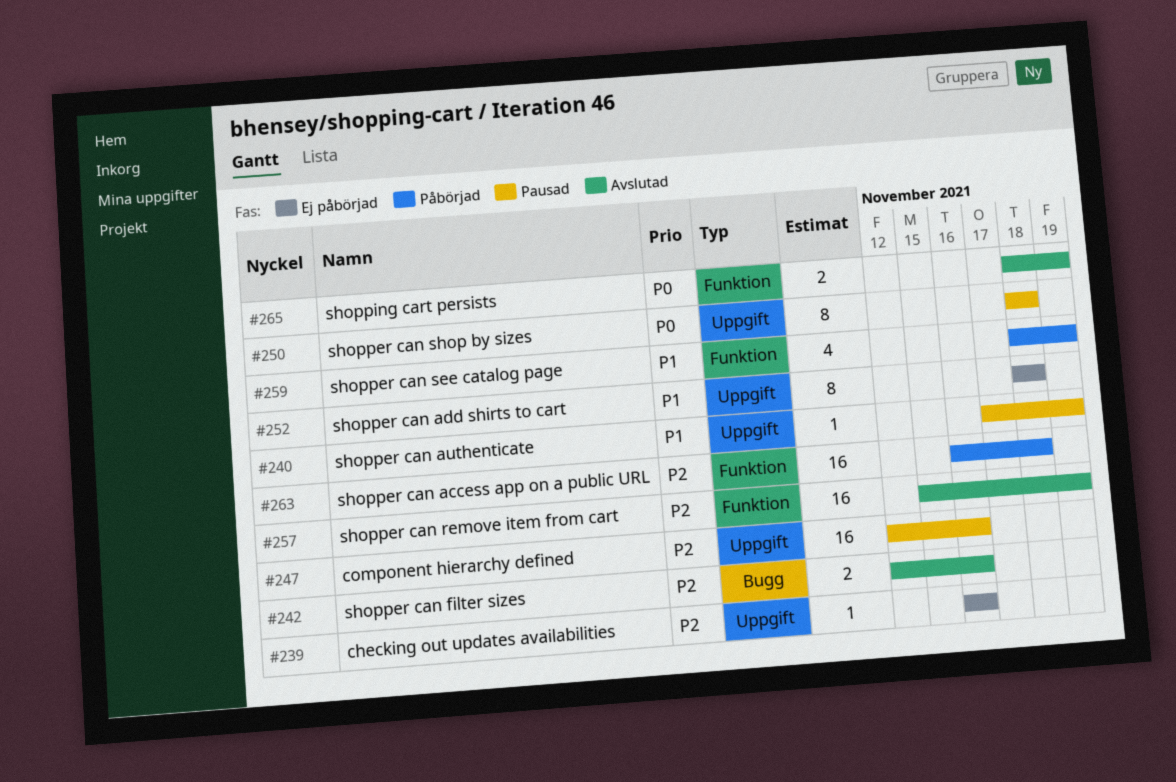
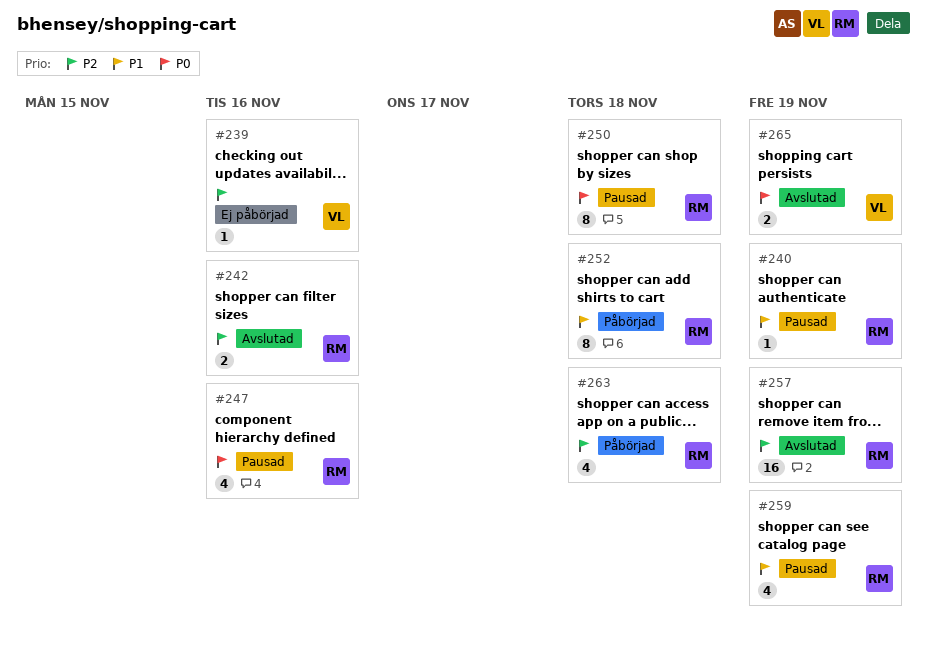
#247, priority: P2 -> P0
#247, estimate: 16 -> 4
#252, status: Ej påbörjad -> Påbörjad
#259, status: Påbörjad -> Pausad
#263, estimate: 16 -> 4

